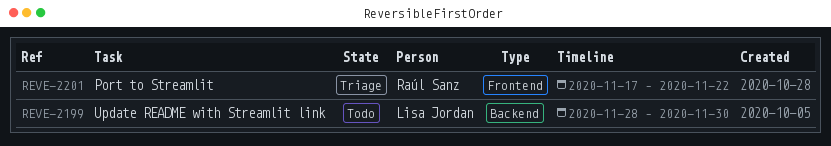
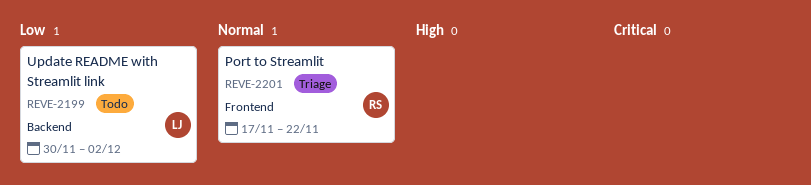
REVE-2199, start: Nov 28 -> Nov 30
REVE-2199, due: Nov 30 -> Dec 2

